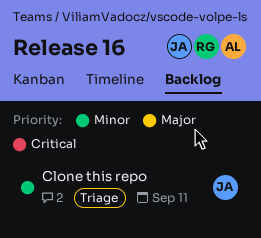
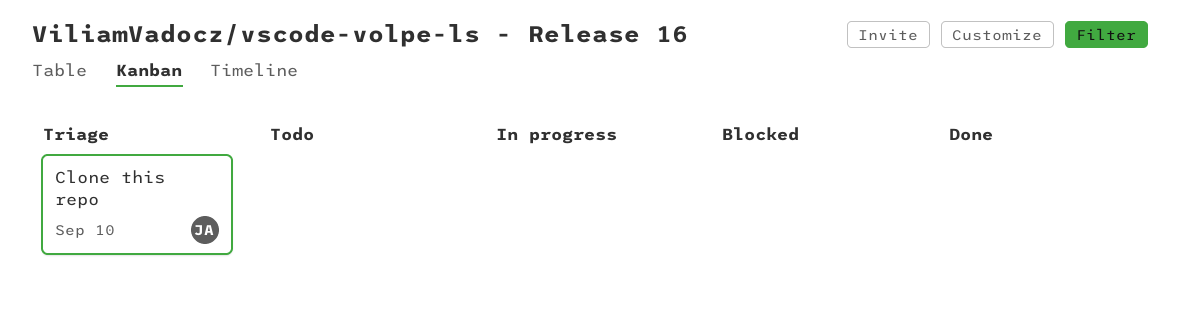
Clone this repo, due: Sep 11 -> Sep 10

